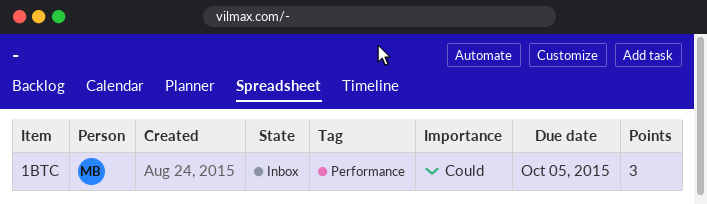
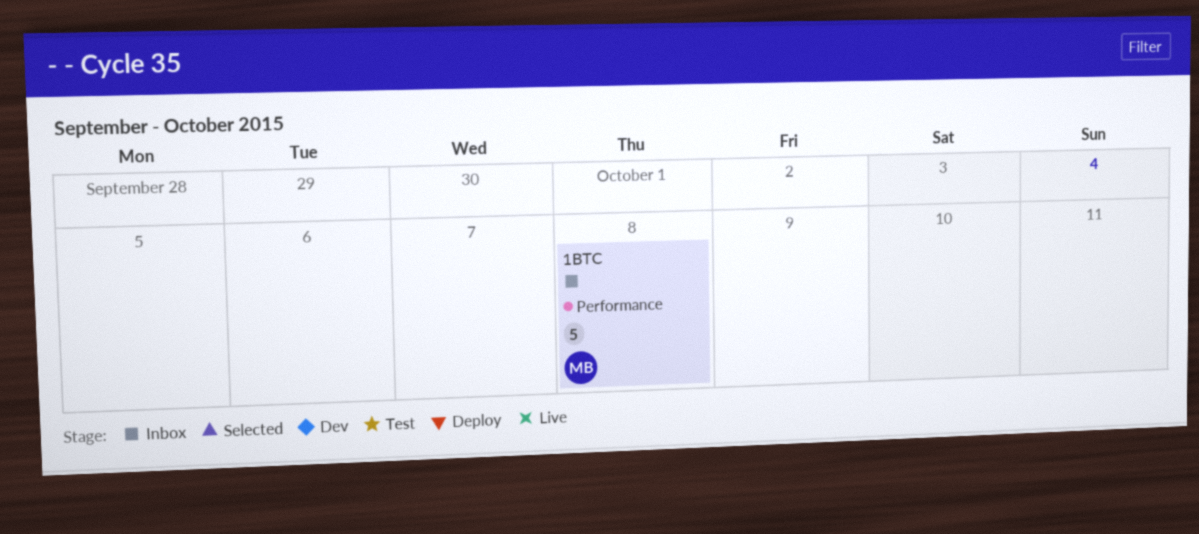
1BTC, estimate: 3 -> 5
1BTC, due: Oct 5 -> Oct 8

